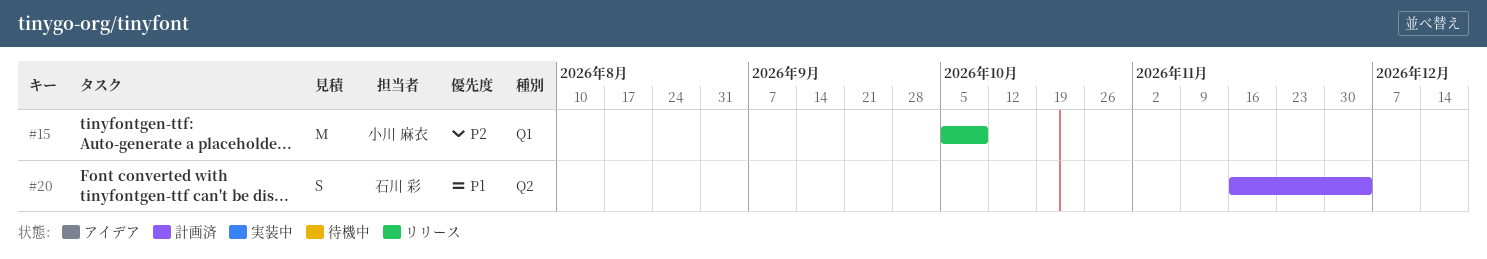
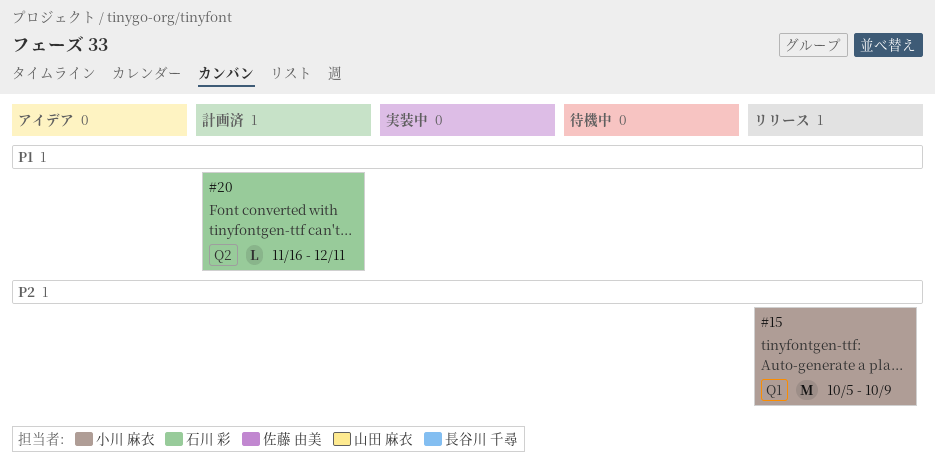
#20, estimate: S -> L
#20, due: Dec 4 -> Dec 11

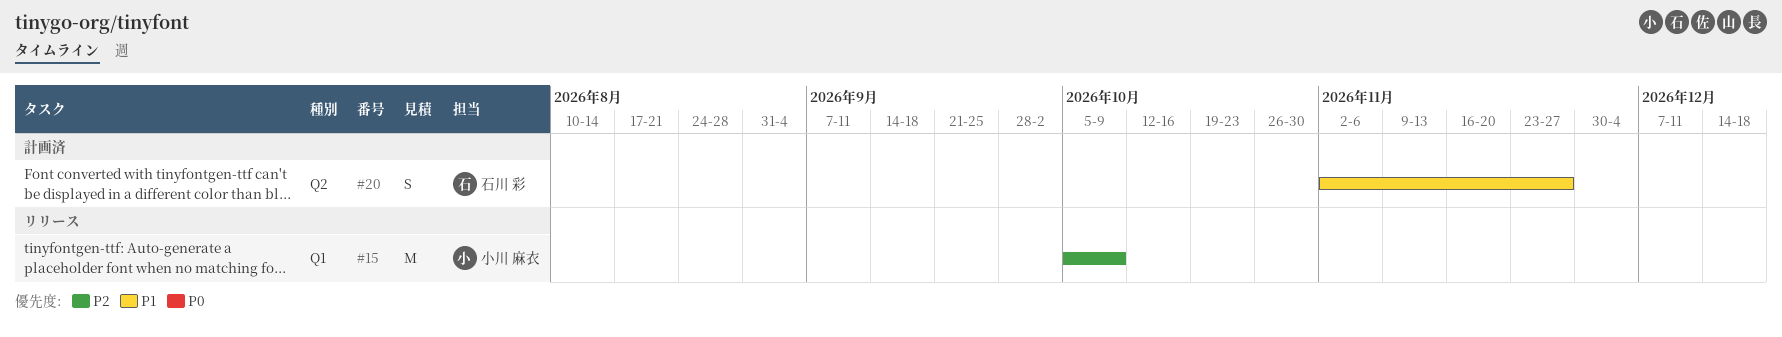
#20, estimate: L -> S
#20, start: Nov 16 -> Nov 2
#20, due: Dec 11 -> Nov 27

